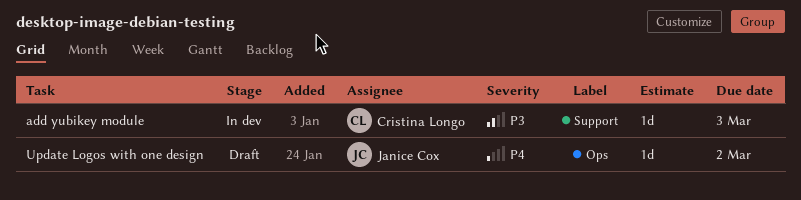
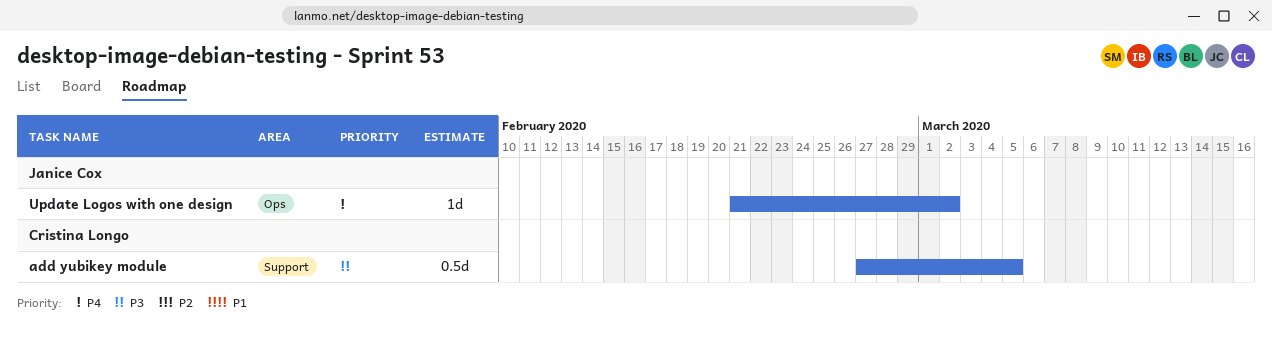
add yubikey module, estimate: 1d -> 0.5d
add yubikey module, due: Mar 3 -> Mar 5

